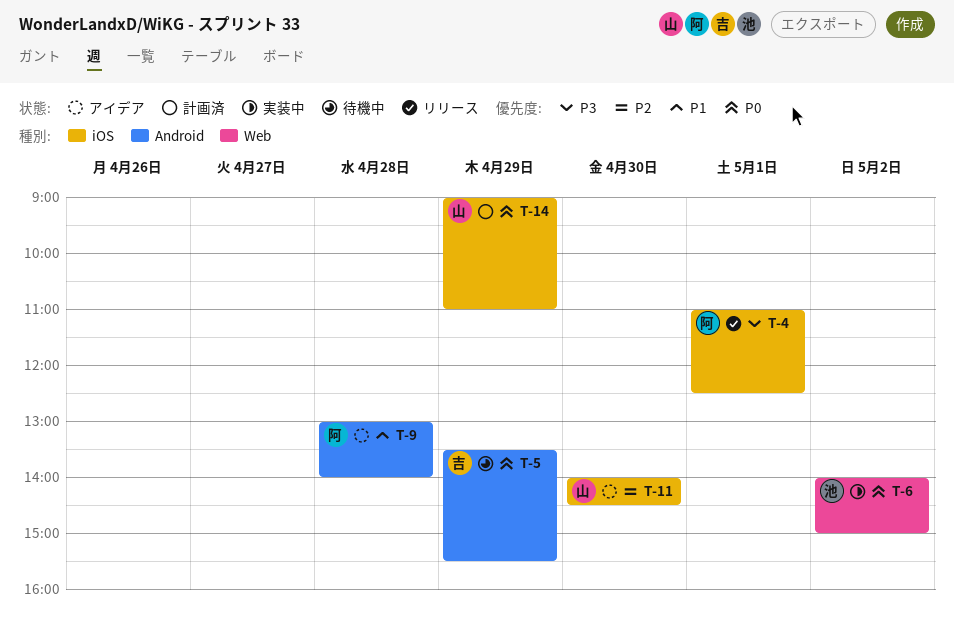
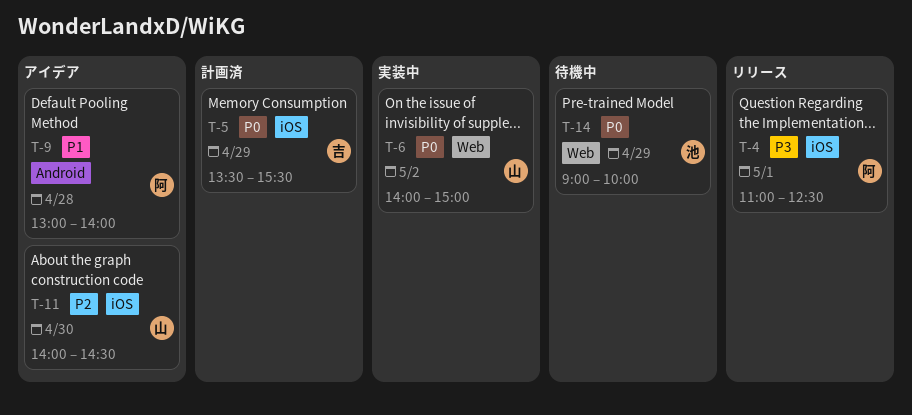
T-5, status: 待機中 -> 計画済
T-5, label: Android -> iOS
T-6, owner: 池 -> 山
T-14, status: 計画済 -> 待機中
T-14, owner: 山 -> 池
T-14, label: iOS -> Web
T-14, ends: 11:00 -> 10:00

